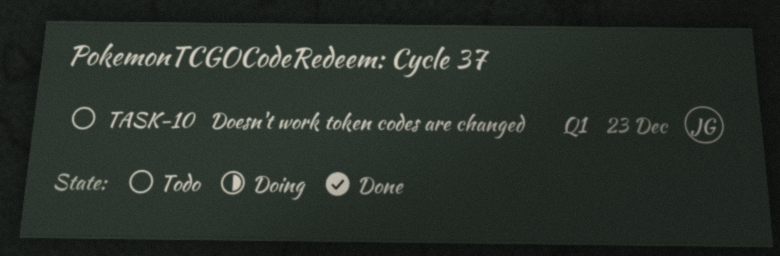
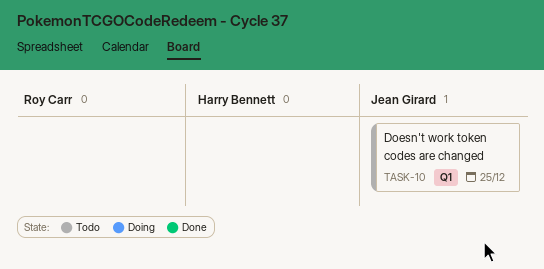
TASK-10, due: Dec 23 -> Dec 25

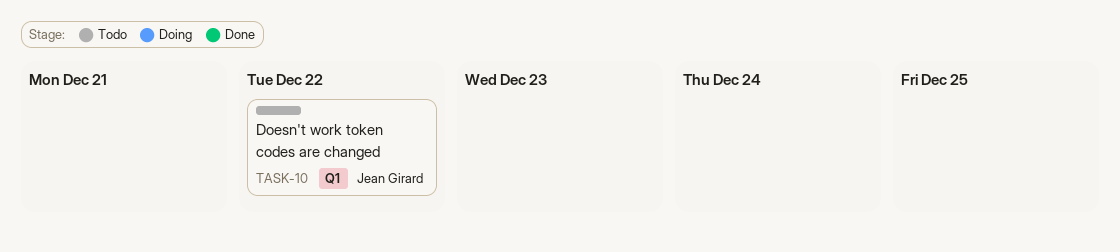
TASK-10, due: Dec 25 -> Dec 22

